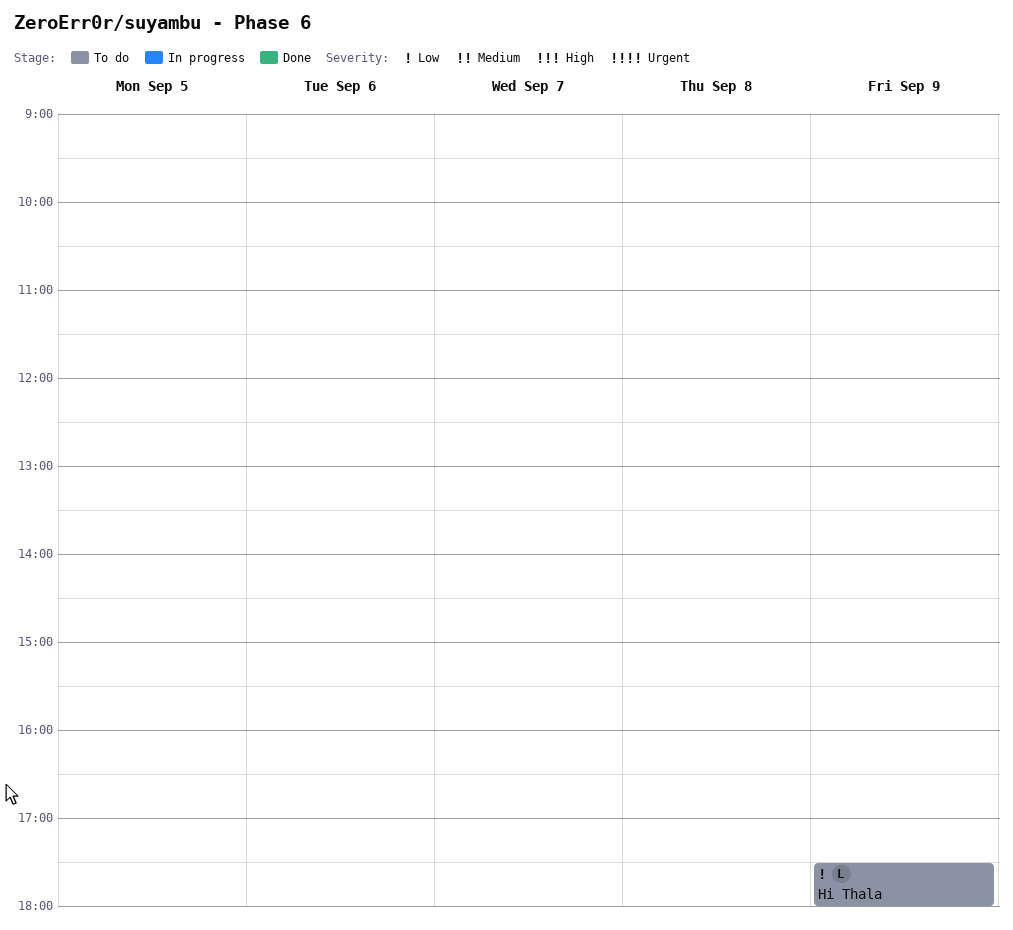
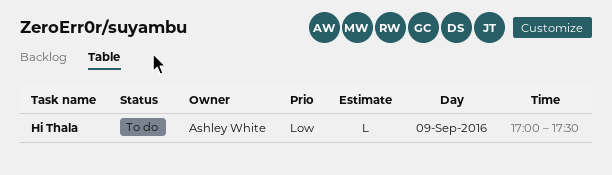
Hi Thala, begins: 17:30 -> 17:00
Hi Thala, ends: 18:00 -> 17:30

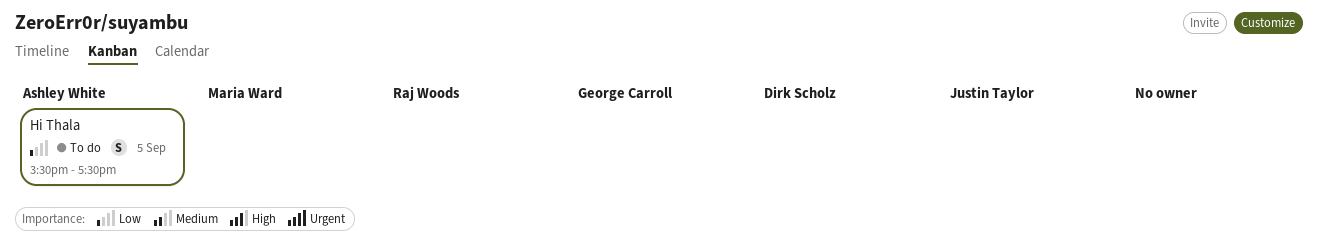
Hi Thala, estimate: L -> S
Hi Thala, day: Sep 9 -> Sep 5
Hi Thala, begins: 17:00 -> 15:30

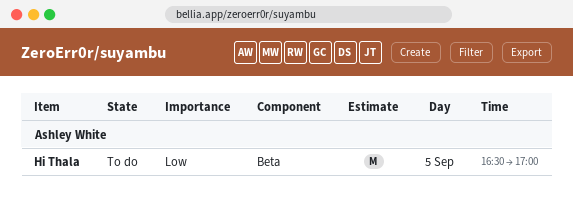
Hi Thala, estimate: S -> M
Hi Thala, begins: 15:30 -> 16:30
Hi Thala, ends: 17:30 -> 17:00

